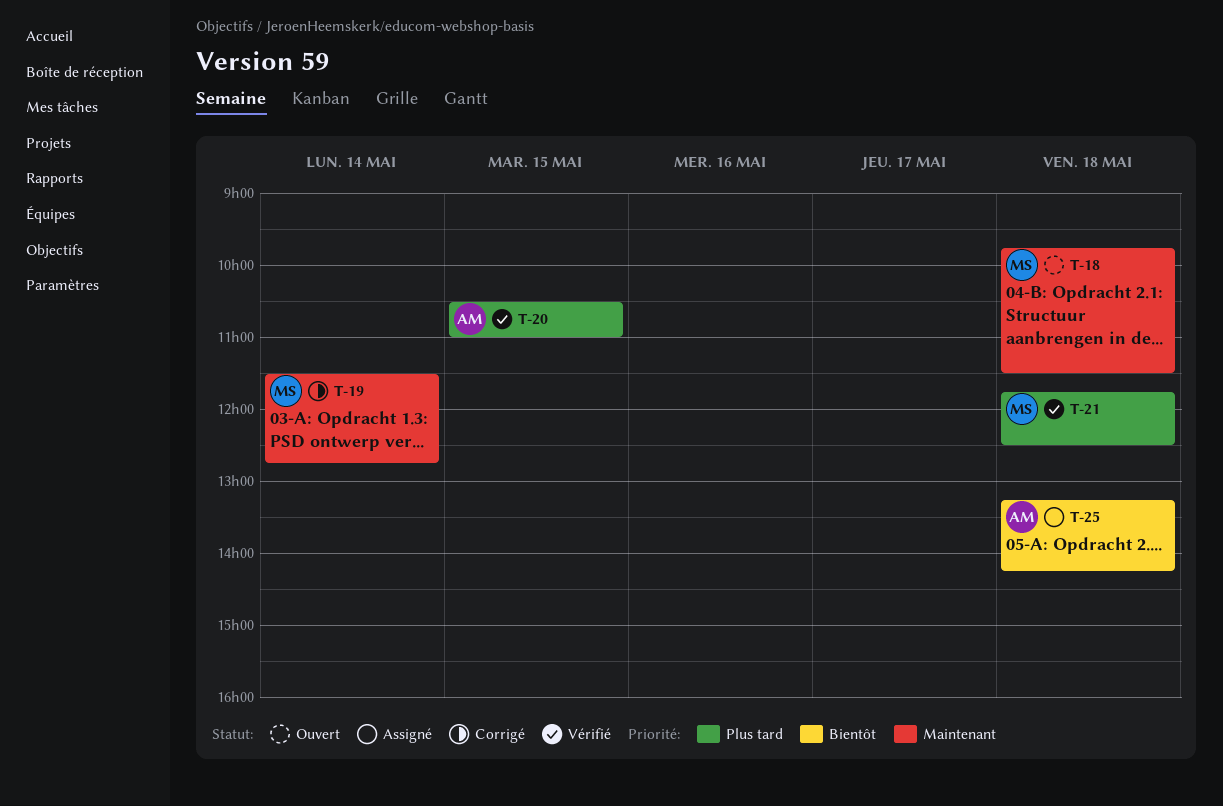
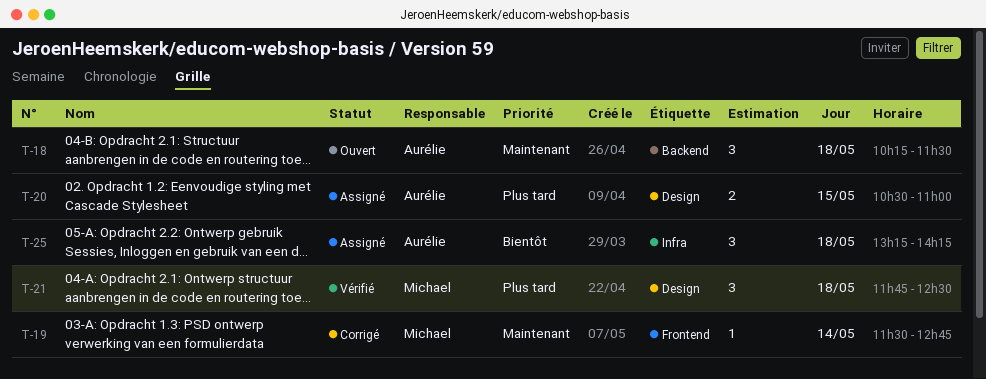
T-18, owner: Michael -> Aurélie
T-18, begins: 09:45 -> 10:15
T-20, status: Vérifié -> Assigné

